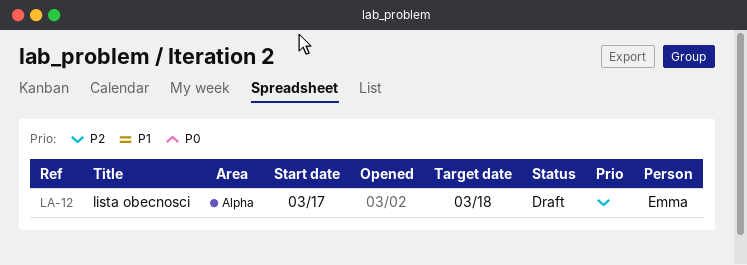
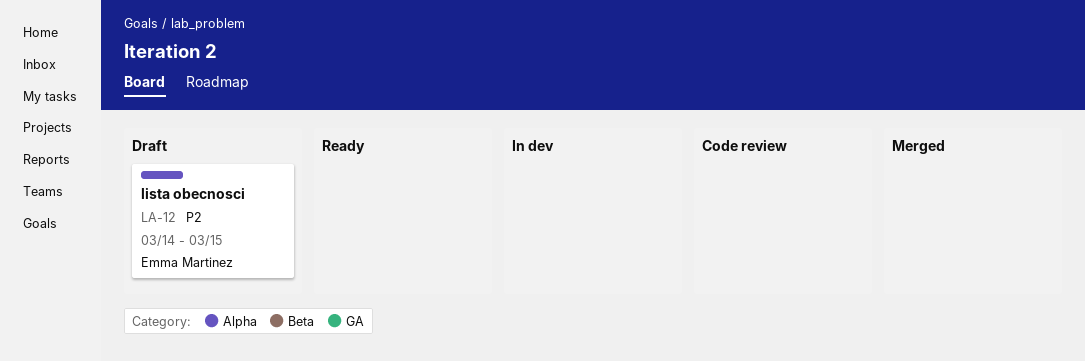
LA-12, start: Mar 17 -> Mar 14
LA-12, due: Mar 18 -> Mar 15

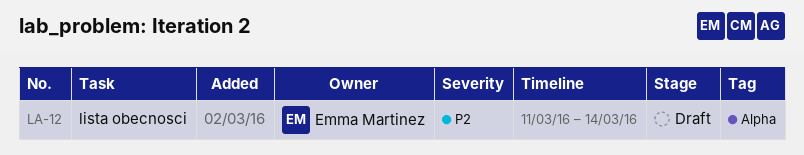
LA-12, start: Mar 14 -> Mar 11
LA-12, due: Mar 15 -> Mar 14

